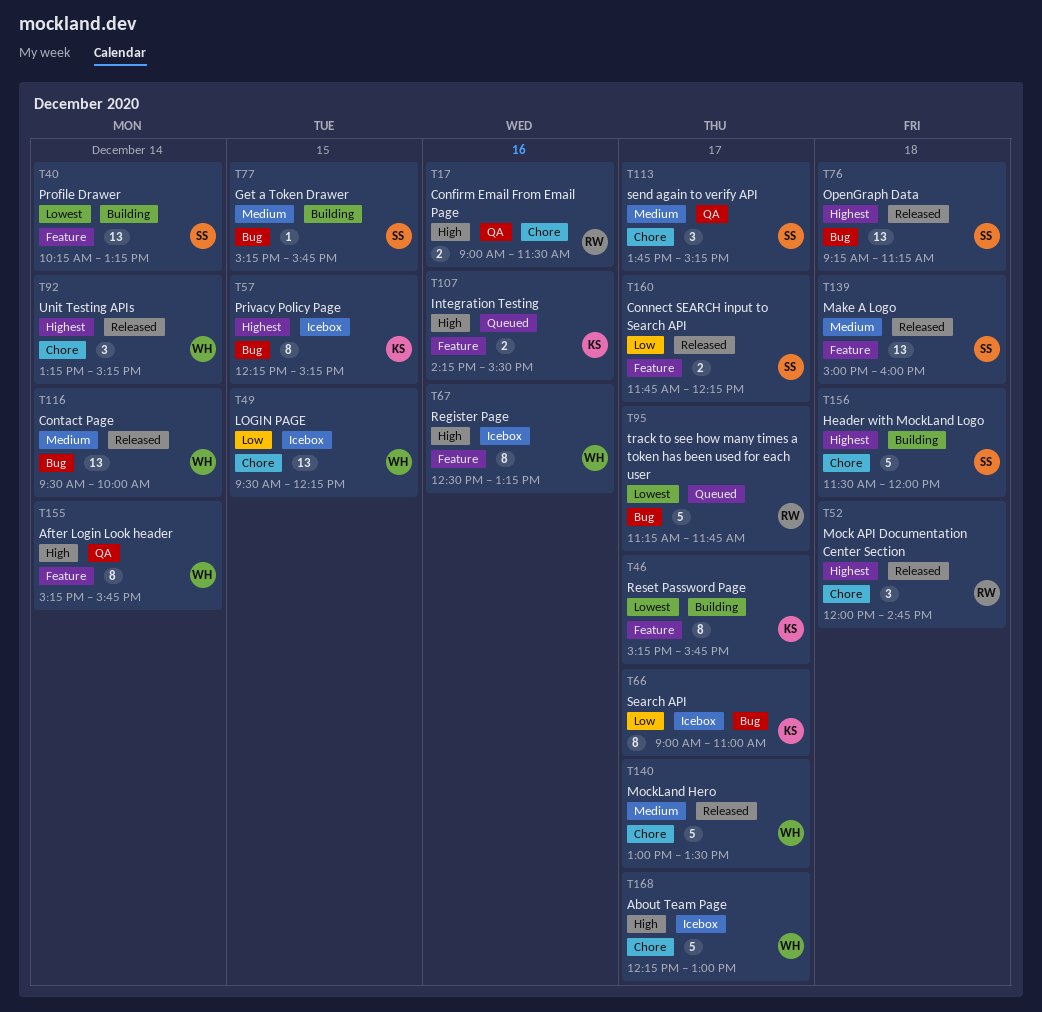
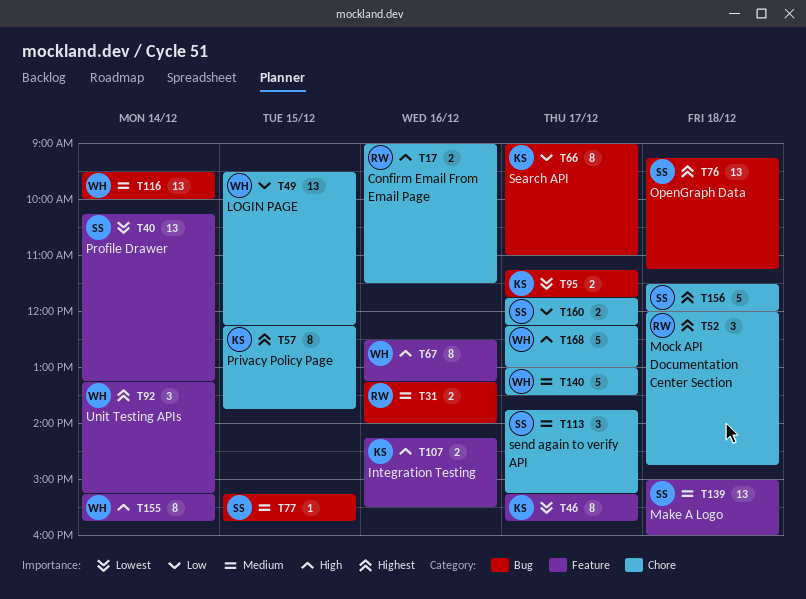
T31: none -> present
T57, label: Bug -> Chore
T57, ends: 15:15 -> 13:45
T92, label: Chore -> Feature
T95, owner: RW -> KS
T95, estimate: 5 -> 2
T160, label: Feature -> Chore

